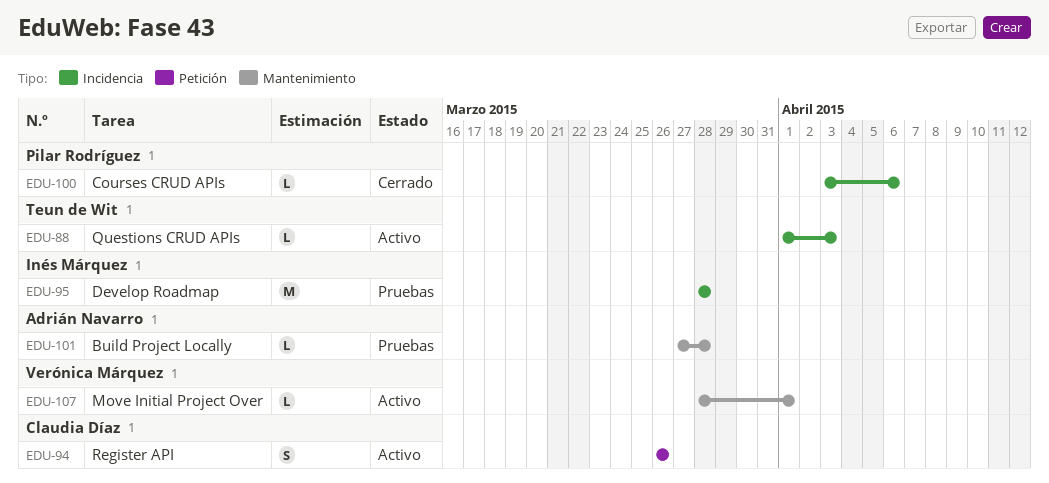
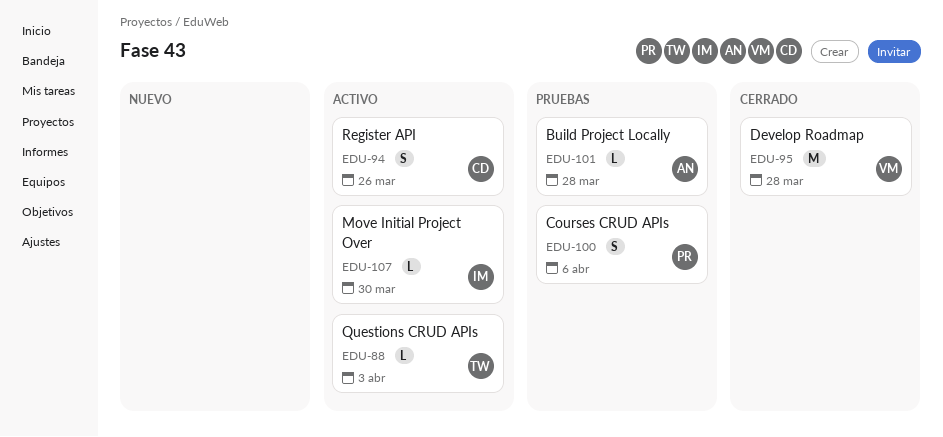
EDU-95, status: Pruebas -> Cerrado
EDU-95, owner: Inés Márquez -> Verónica Márquez
EDU-100, status: Cerrado -> Pruebas
EDU-100, estimate: L -> S
EDU-107, owner: Verónica Márquez -> Inés Márquez
EDU-107, due: Apr 1 -> Mar 30

